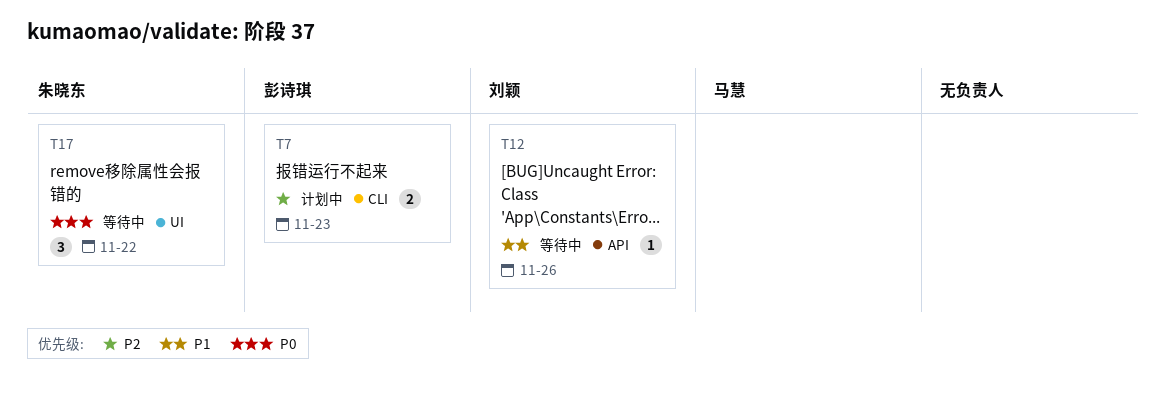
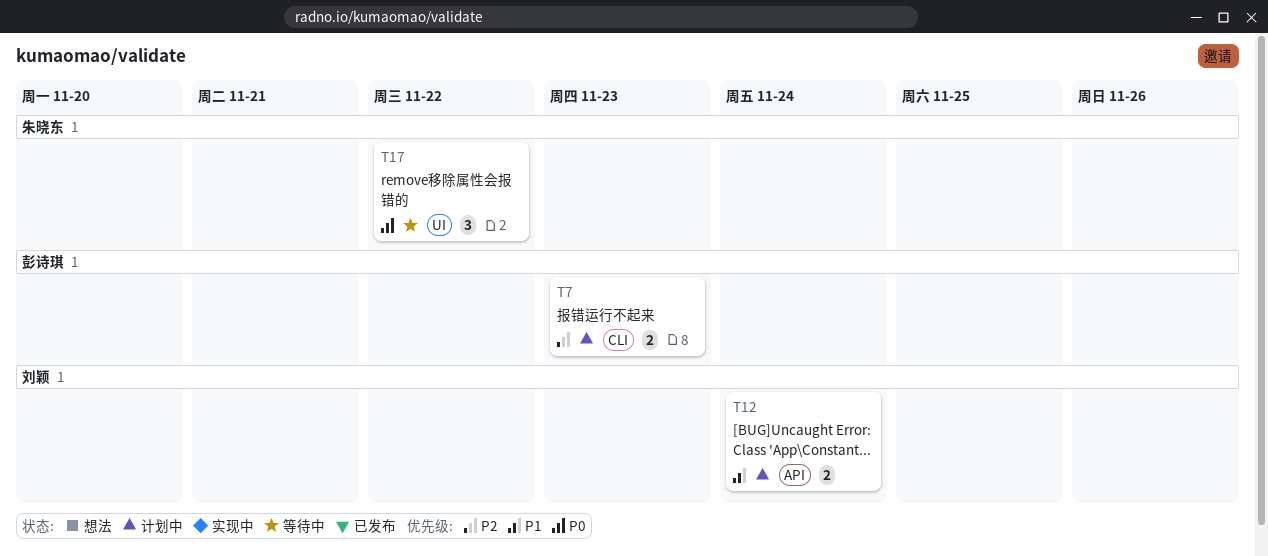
T12, status: 等待中 -> 计划中
T12, estimate: 1 -> 2
T12, due: Nov 26 -> Nov 24

